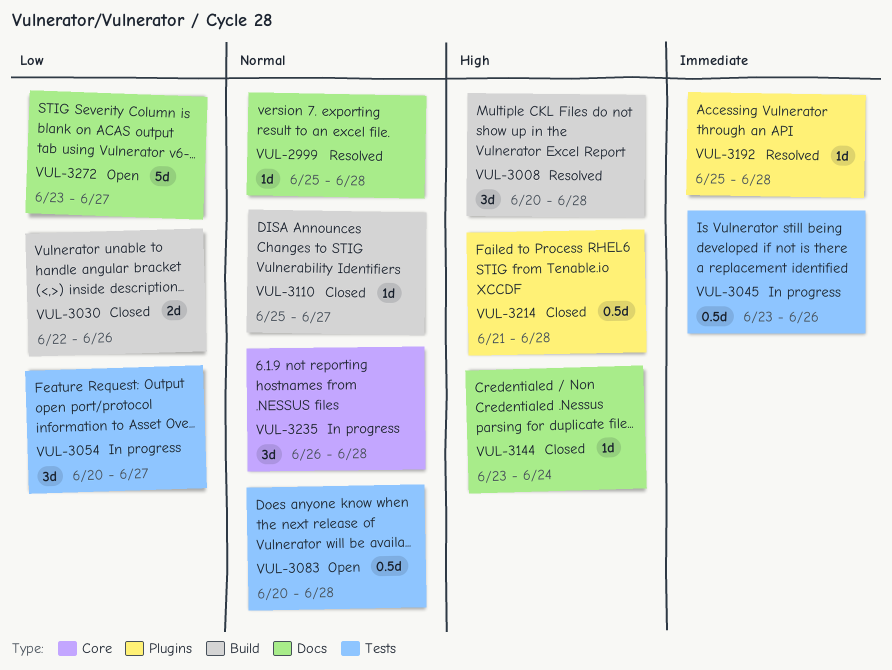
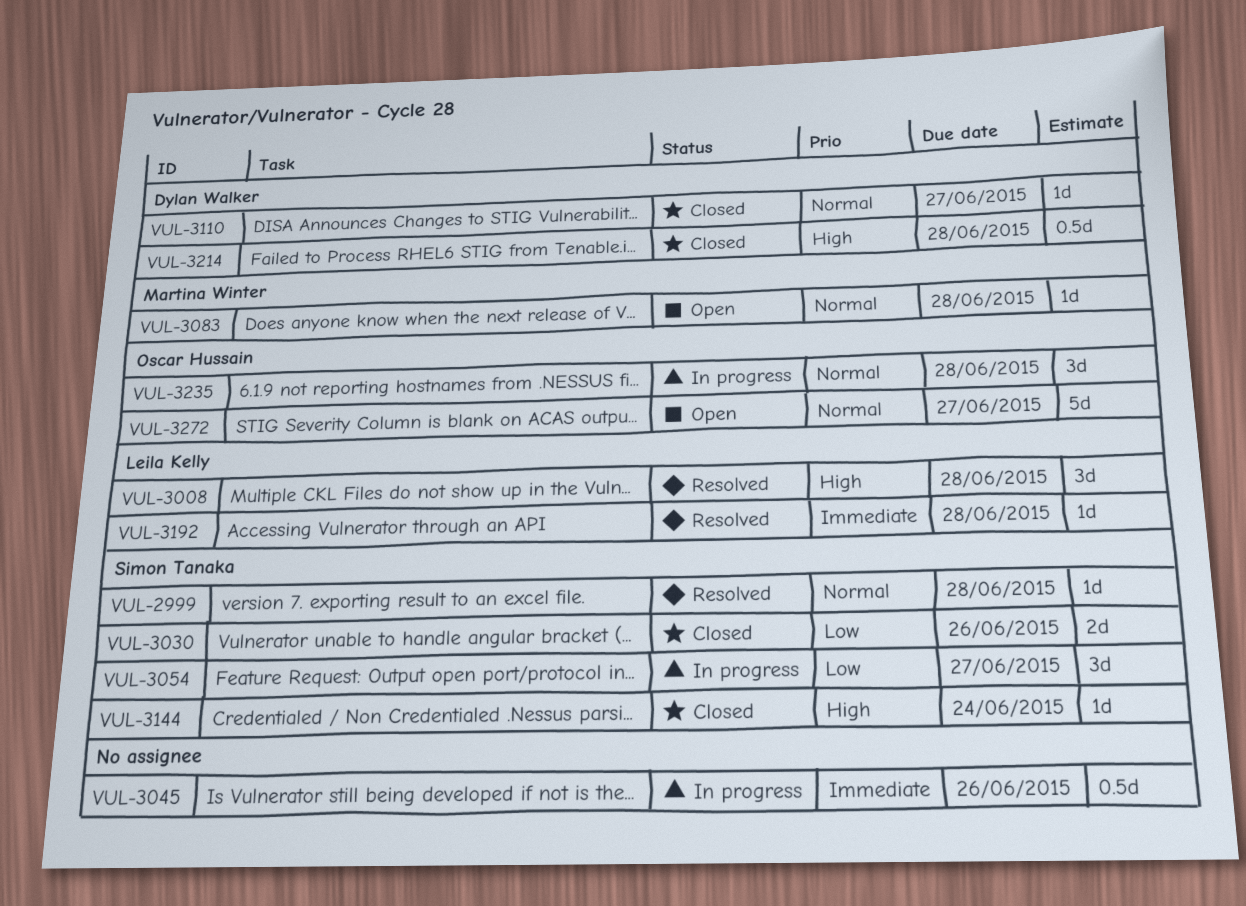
VUL-3083, estimate: 0.5d -> 1d
VUL-3272, priority: Low -> Normal

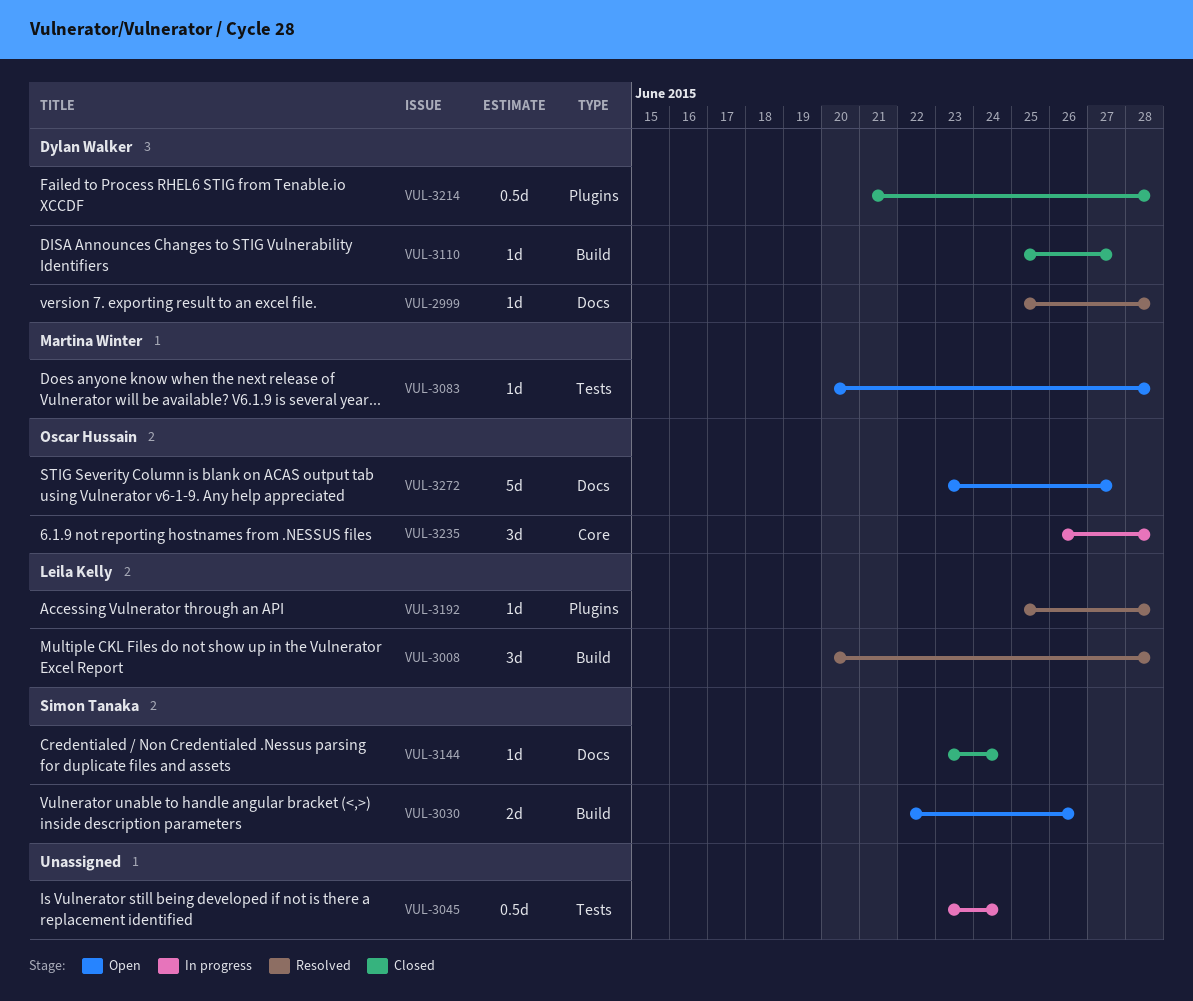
VUL-2999, owner: Simon Tanaka -> Dylan Walker
VUL-3030, status: Closed -> Open
VUL-3045, due: Jun 26 -> Jun 24
VUL-3054: present -> none

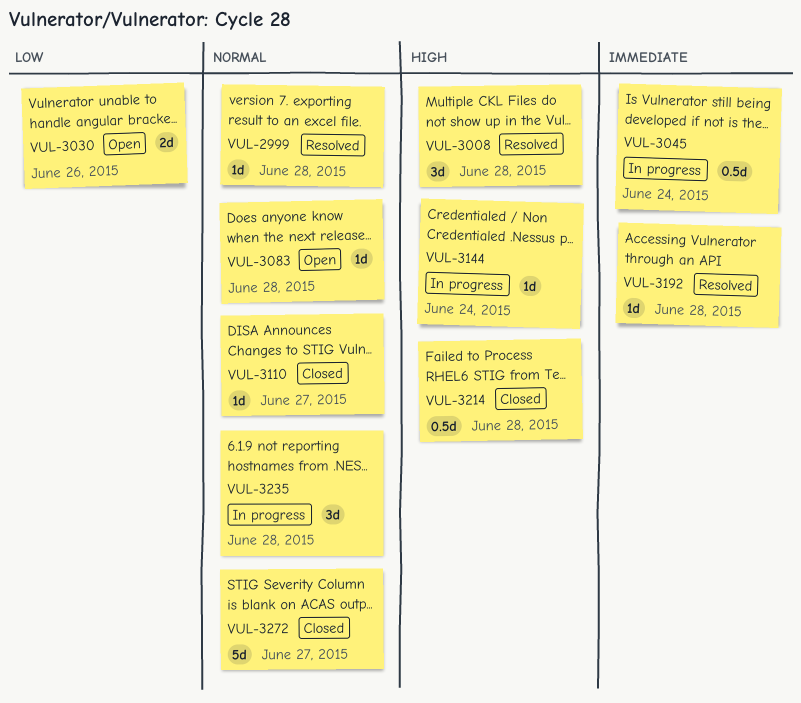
VUL-3144, status: Closed -> In progress
VUL-3272, status: Open -> Closed

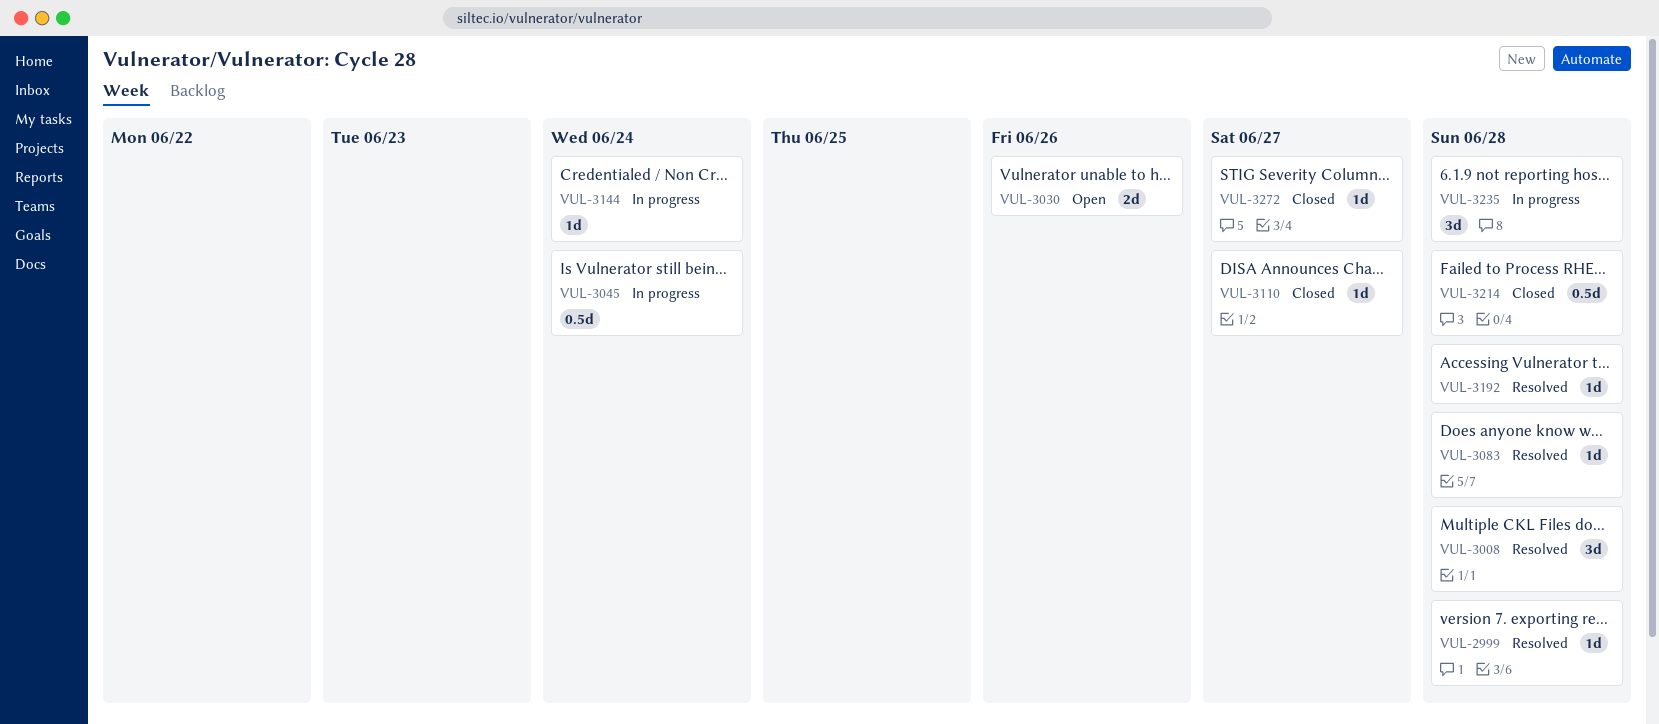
VUL-3083, status: Open -> Resolved
VUL-3272, estimate: 5d -> 1d

